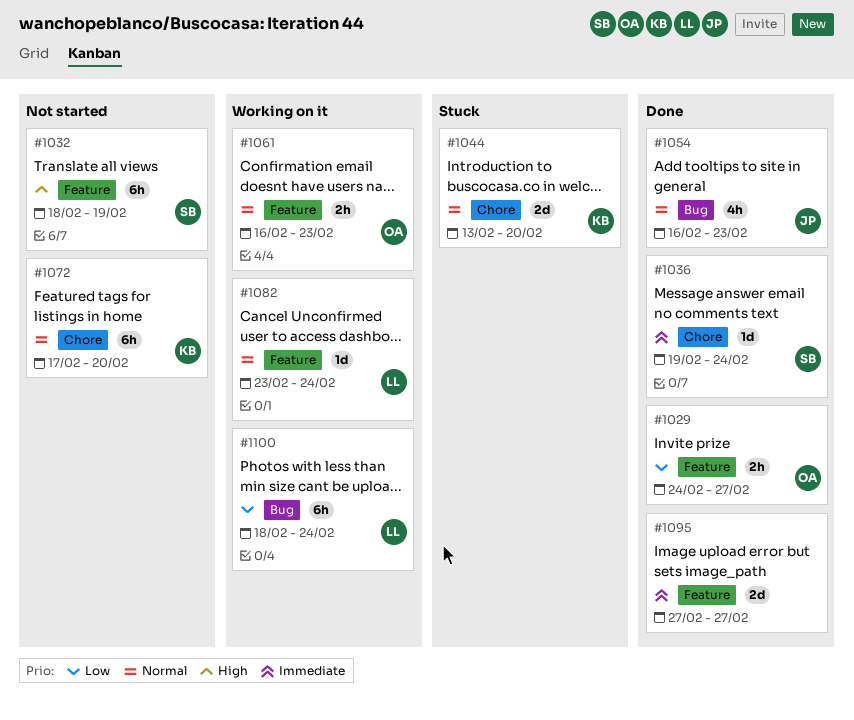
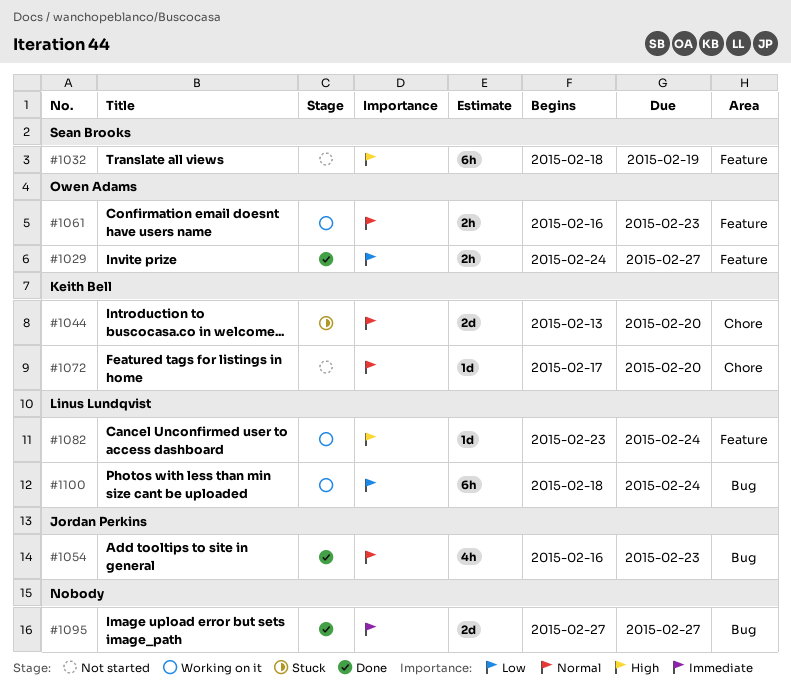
#1036: present -> none
#1072, estimate: 6h -> 1d
#1082, priority: Normal -> High
#1095, label: Feature -> Bug

